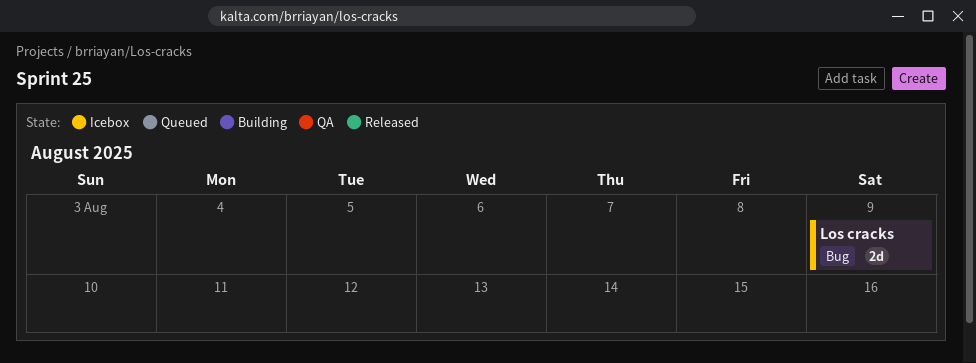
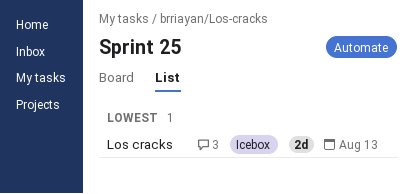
Los cracks, due: Aug 9 -> Aug 13

